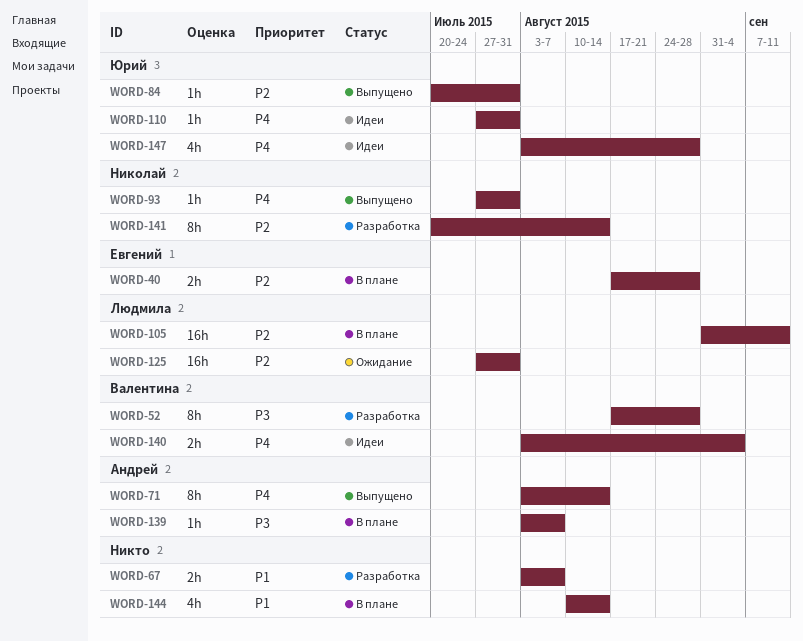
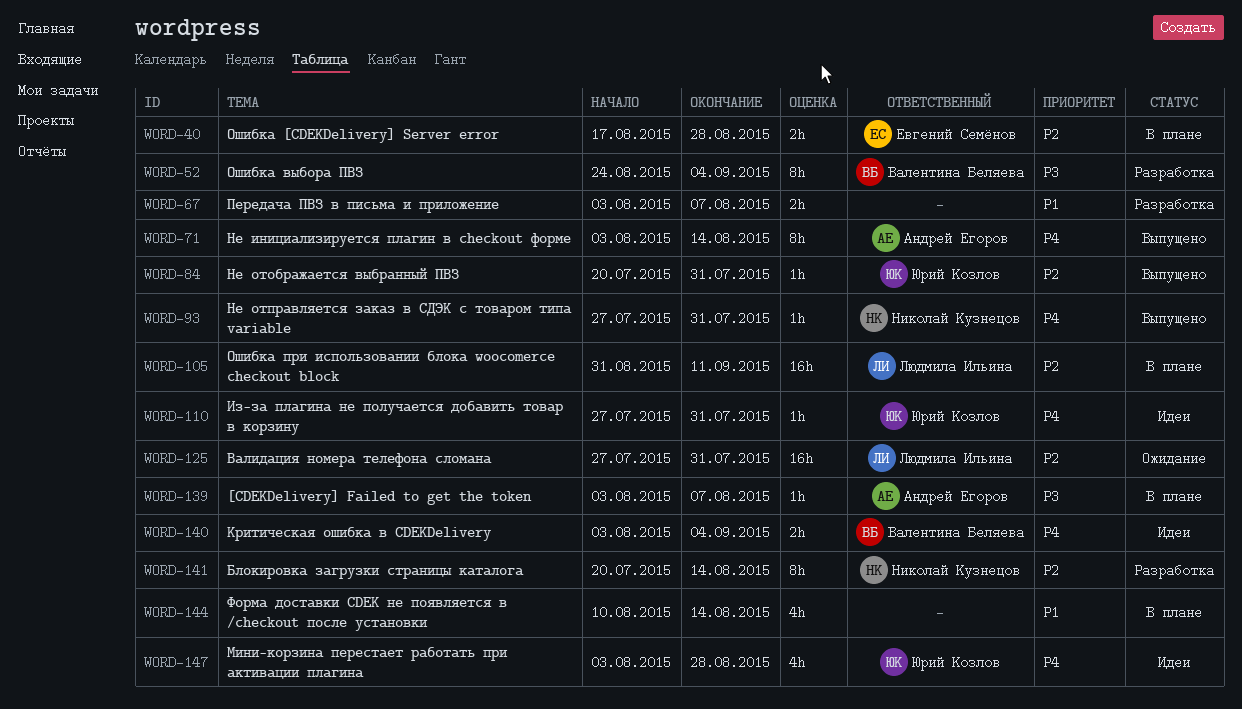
WORD-52, start: Aug 17 -> Aug 24
WORD-52, due: Aug 28 -> Sep 4

